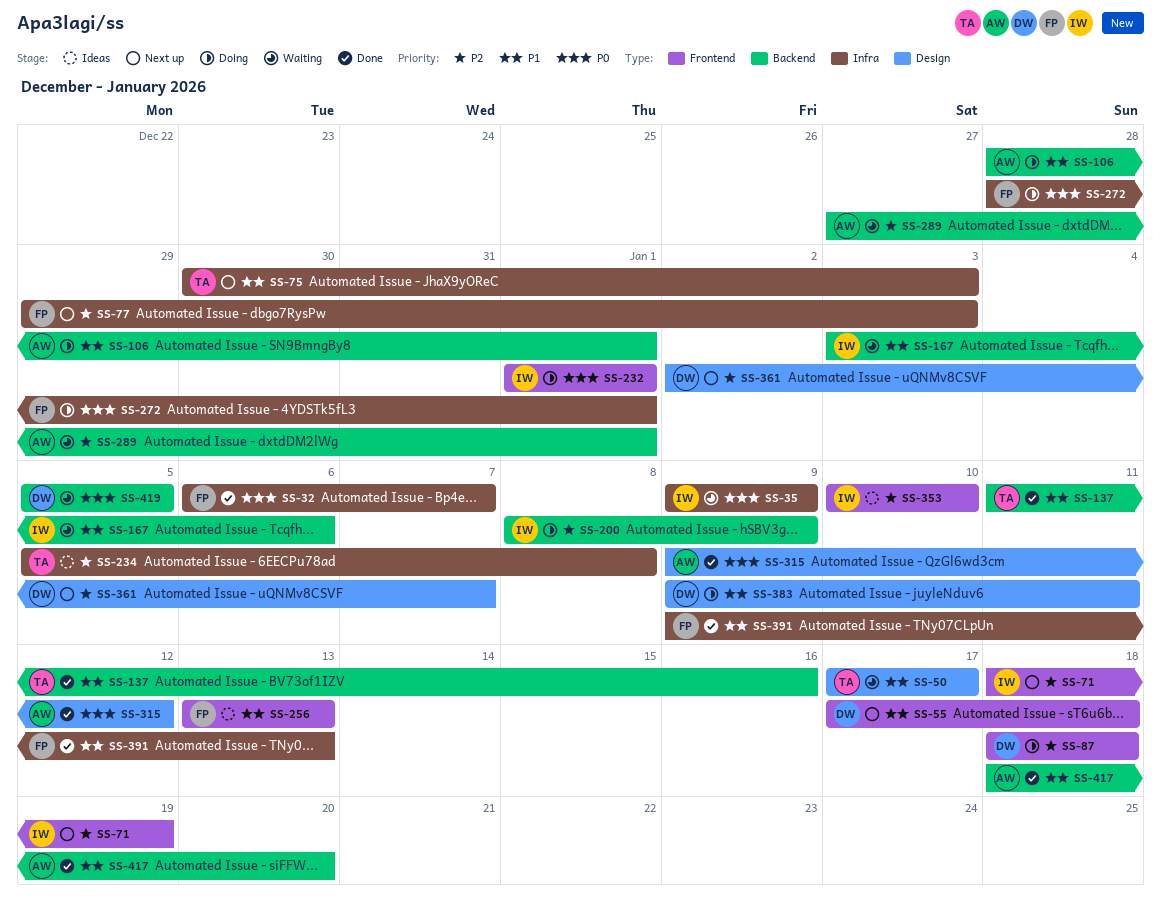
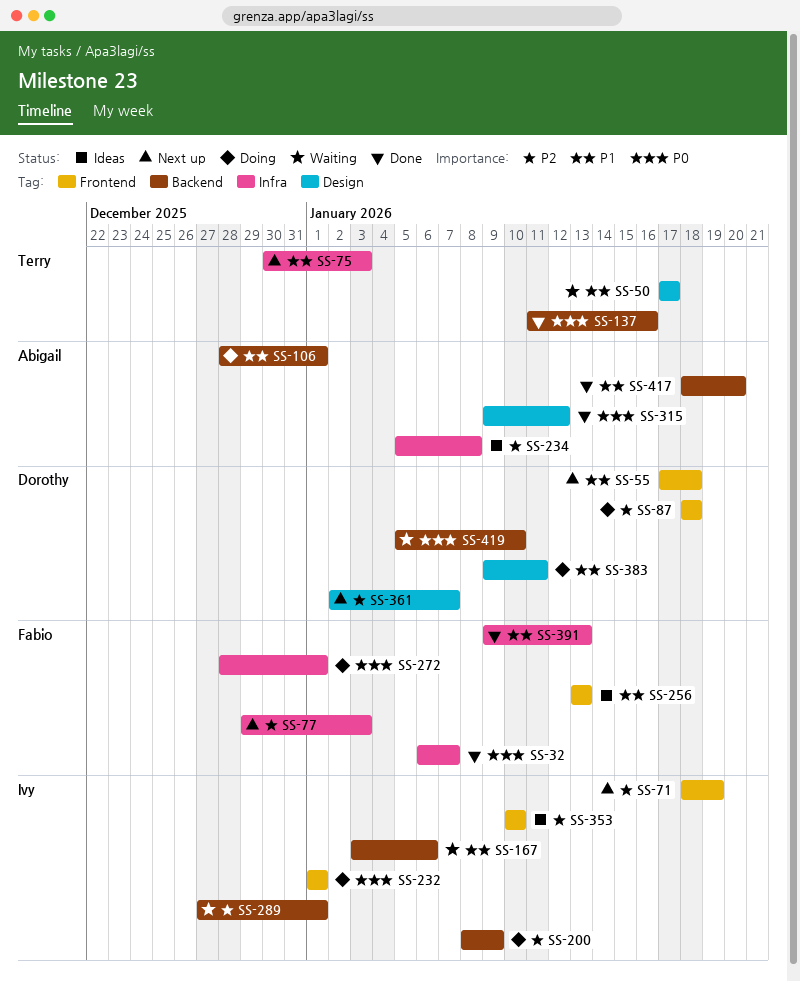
SS-35: present -> none
SS-137, priority: P1 -> P0
SS-234, owner: Terry -> Abigail
SS-289, owner: Abigail -> Ivy
SS-419, due: Jan 5 -> Jan 10

